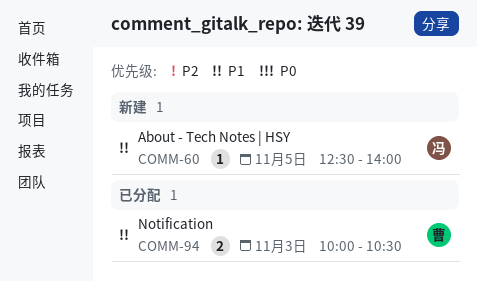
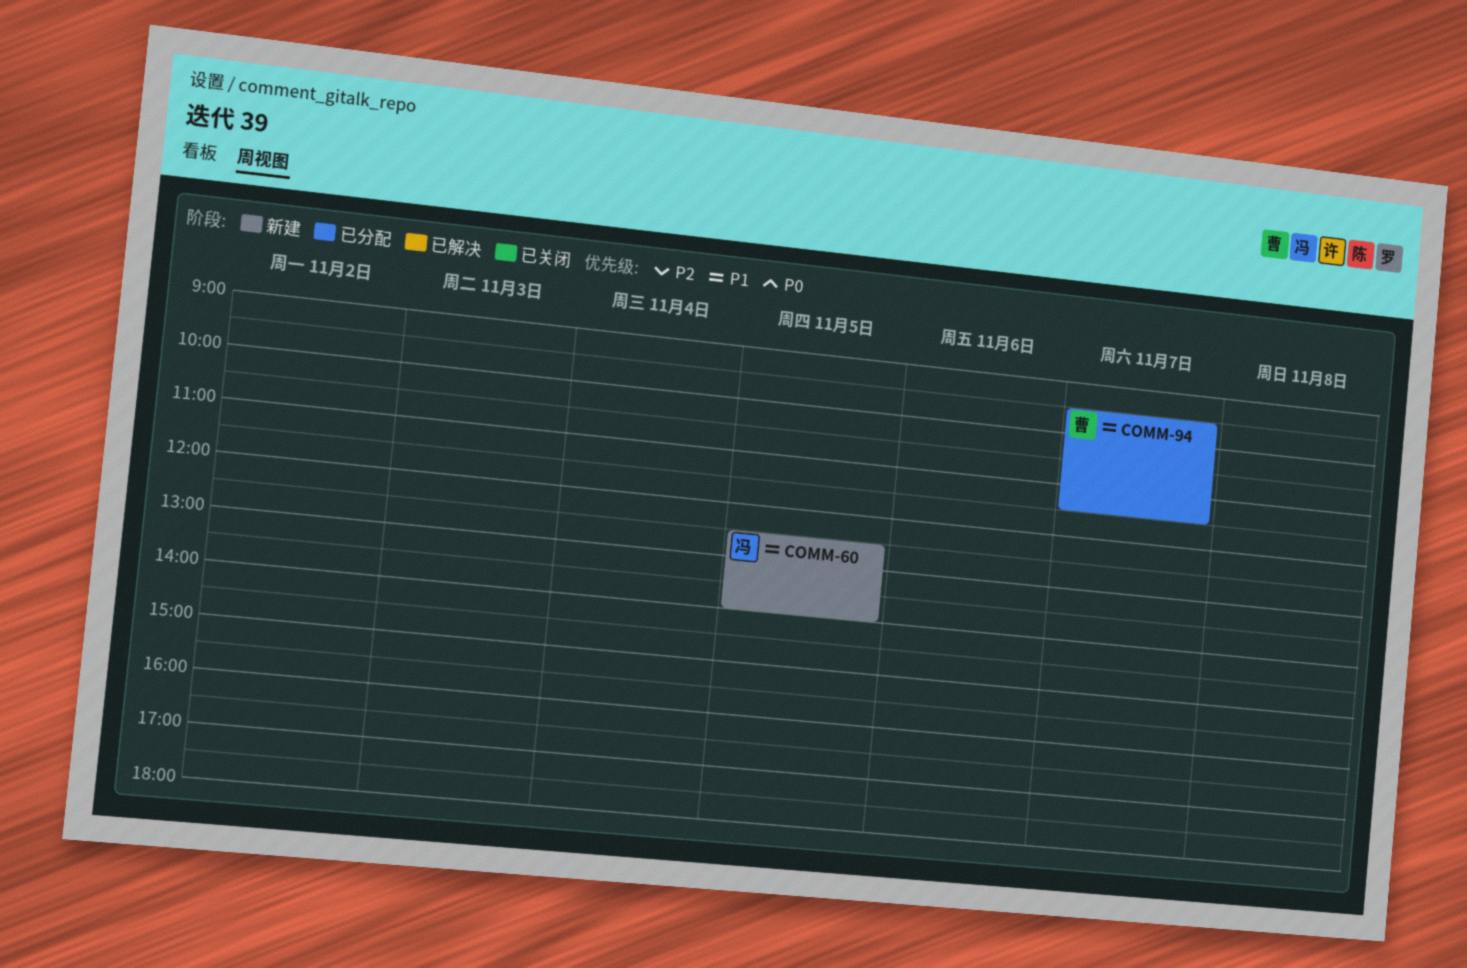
COMM-94, day: Nov 3 -> Nov 7
COMM-94, begins: 10:00 -> 09:30
COMM-94, ends: 10:30 -> 11:30

